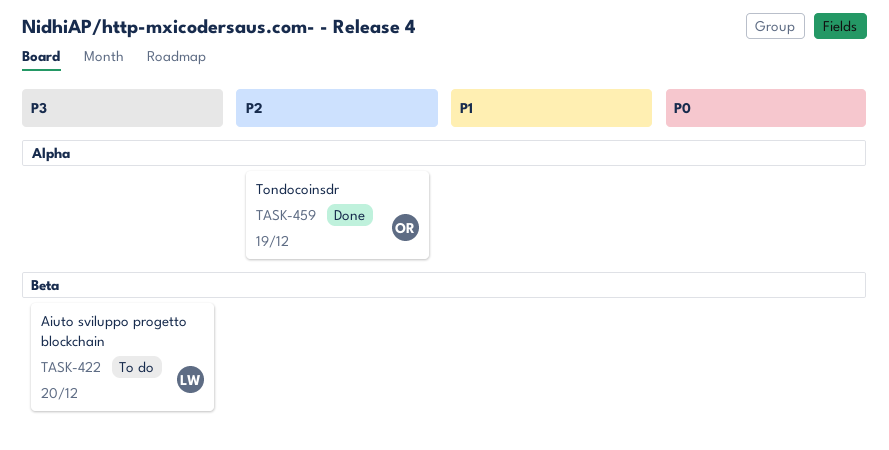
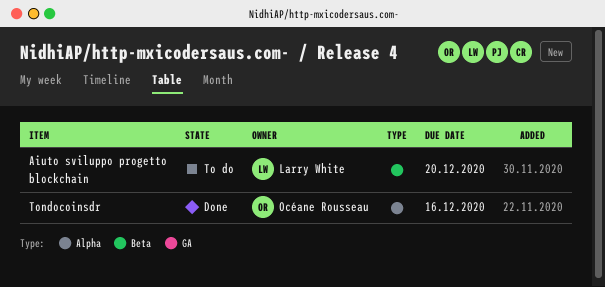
Tondocoinsdr, due: Dec 19 -> Dec 16

